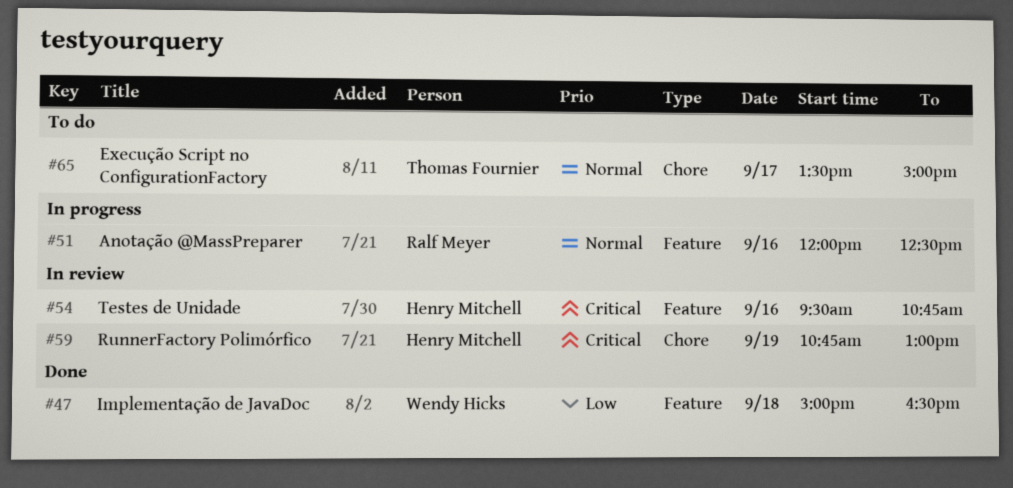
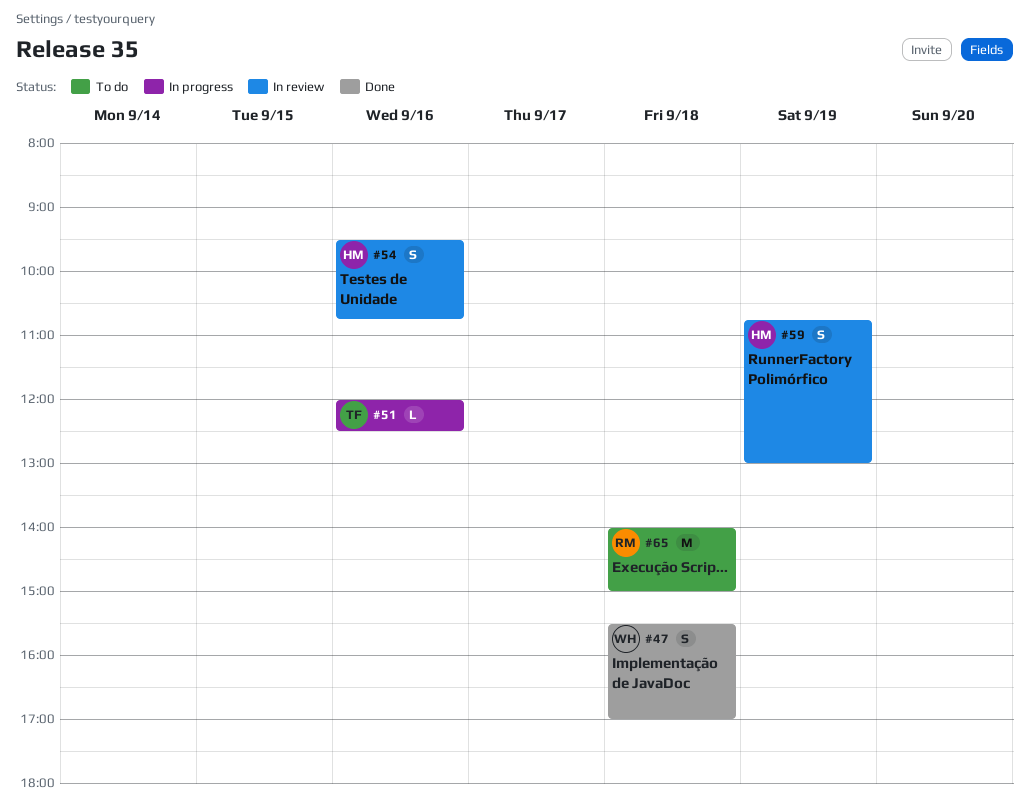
#47, begins: 15:00 -> 15:30
#47, ends: 16:30 -> 17:00
#51, owner: Ralf Meyer -> Thomas Fournier
#65, owner: Thomas Fournier -> Ralf Meyer
#65, day: Sep 17 -> Sep 18
#65, begins: 13:30 -> 14:00

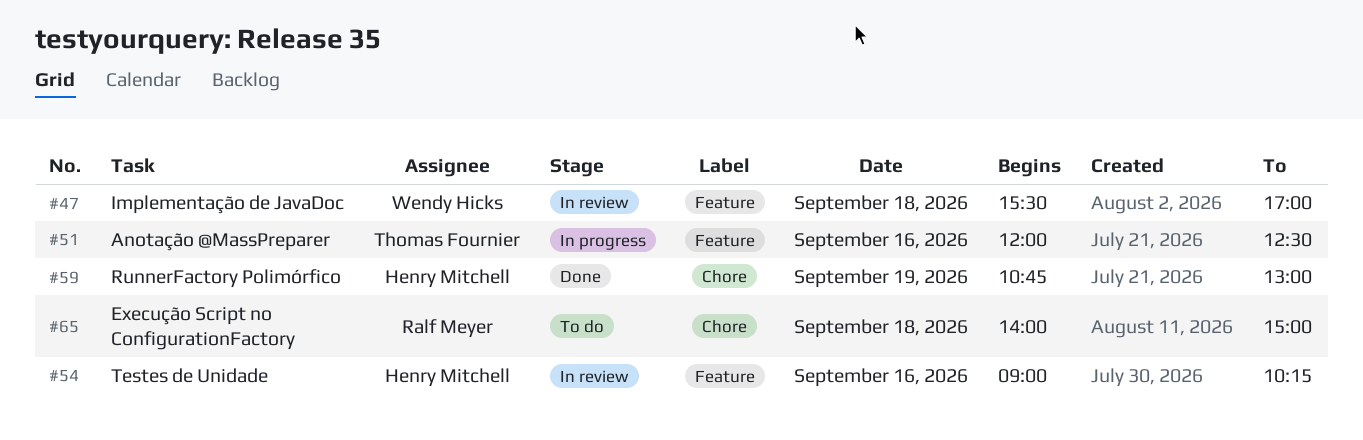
#47, status: Done -> In review
#54, begins: 09:30 -> 09:00
#54, ends: 10:45 -> 10:15
#59, status: In review -> Done

